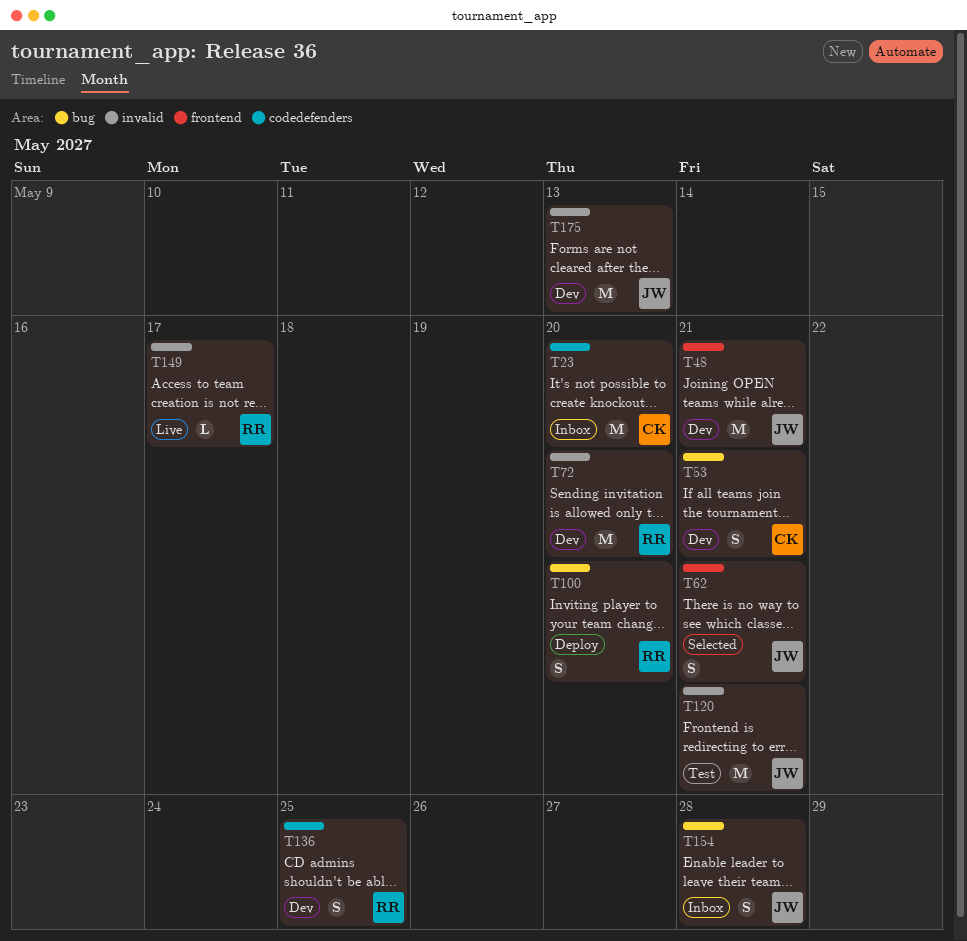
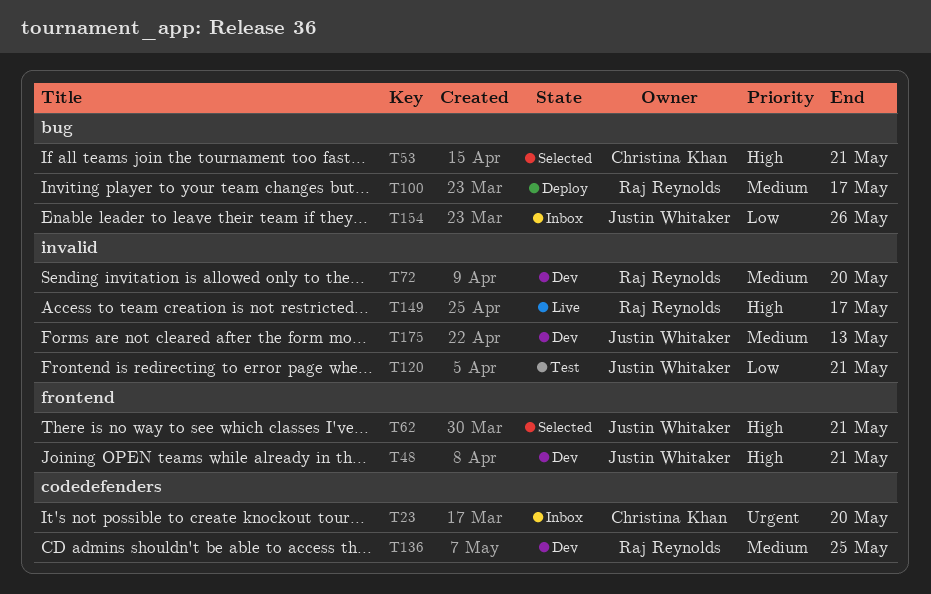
T53, status: Dev -> Selected
T100, due: May 20 -> May 17
T154, due: May 28 -> May 26

